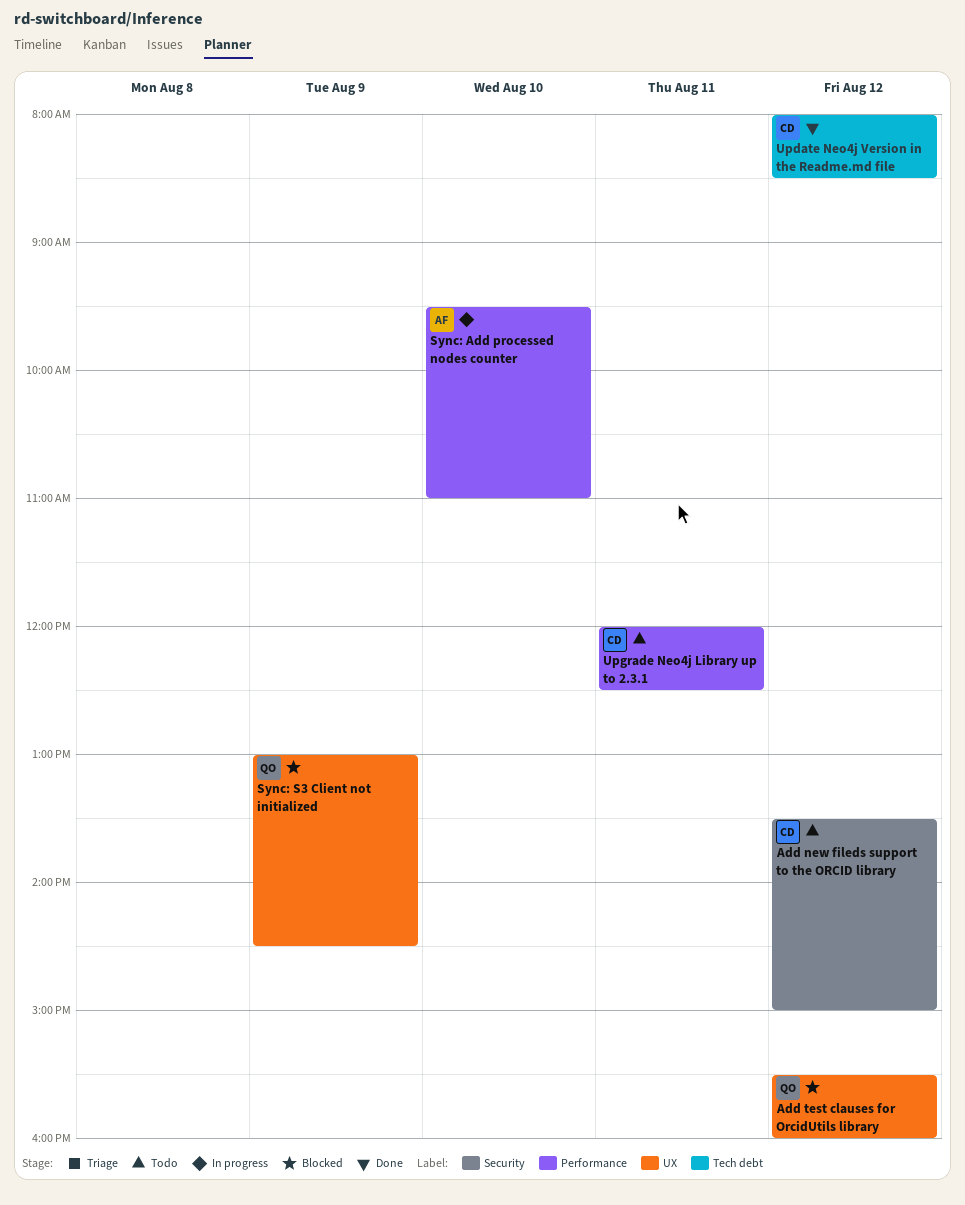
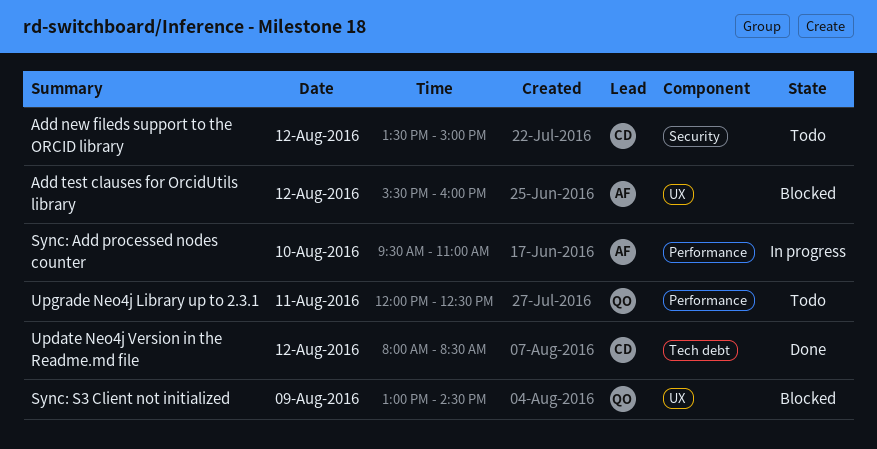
Add test clauses for OrcidUtils library, owner: QO -> AF
Upgrade Neo4j Library up to 2.3.1, owner: CD -> QO

